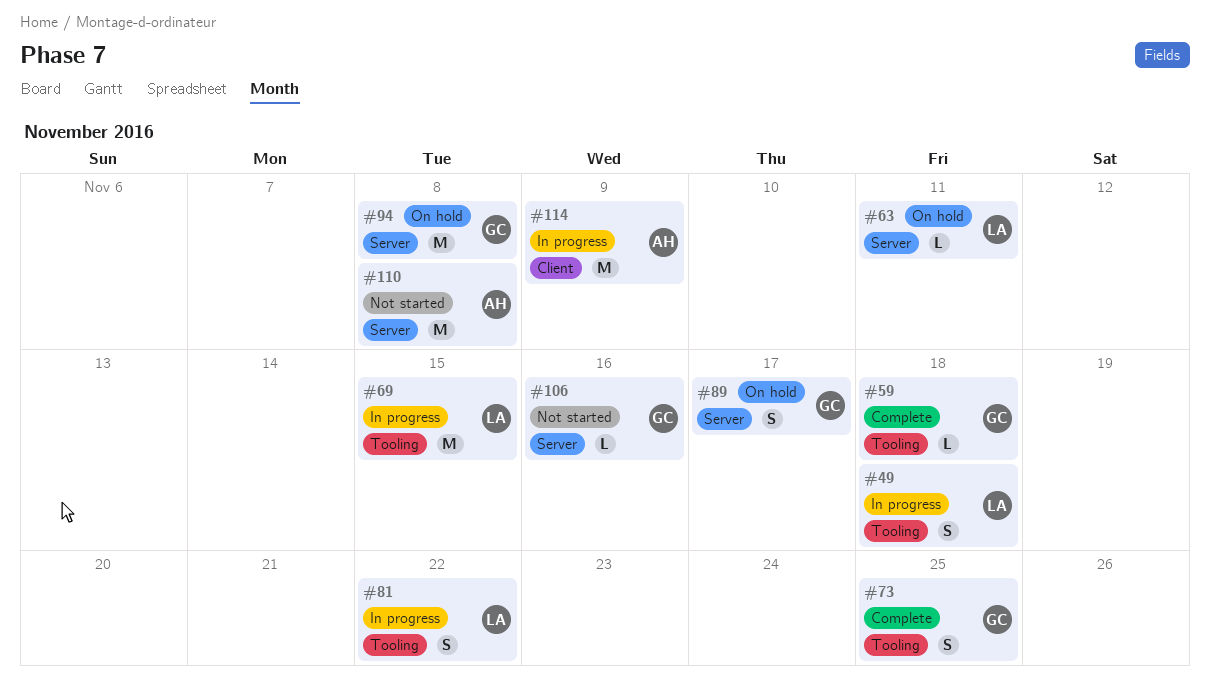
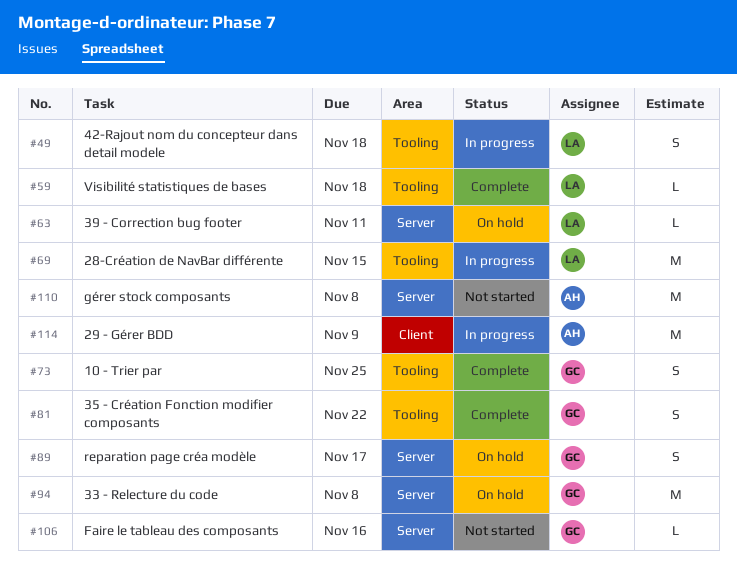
#59, owner: GC -> LA
#81, status: In progress -> Complete
#81, owner: LA -> GC

